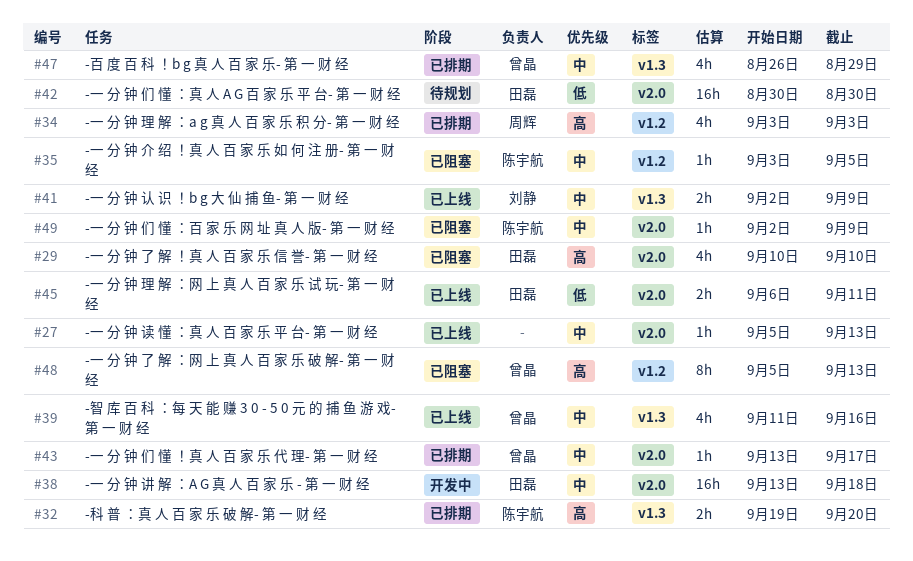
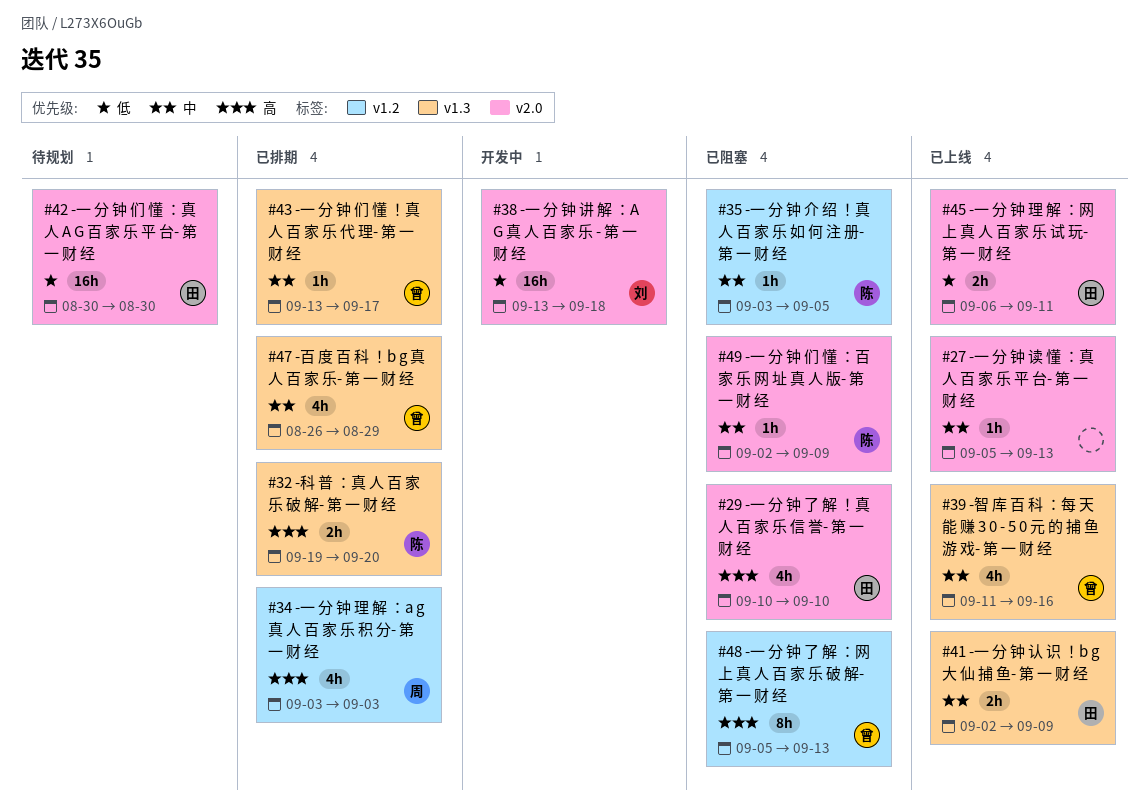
#38, owner: 田磊 -> 刘静
#38, priority: 中 -> 低
#41, owner: 刘静 -> 田磊
#43, label: v2.0 -> v1.3

